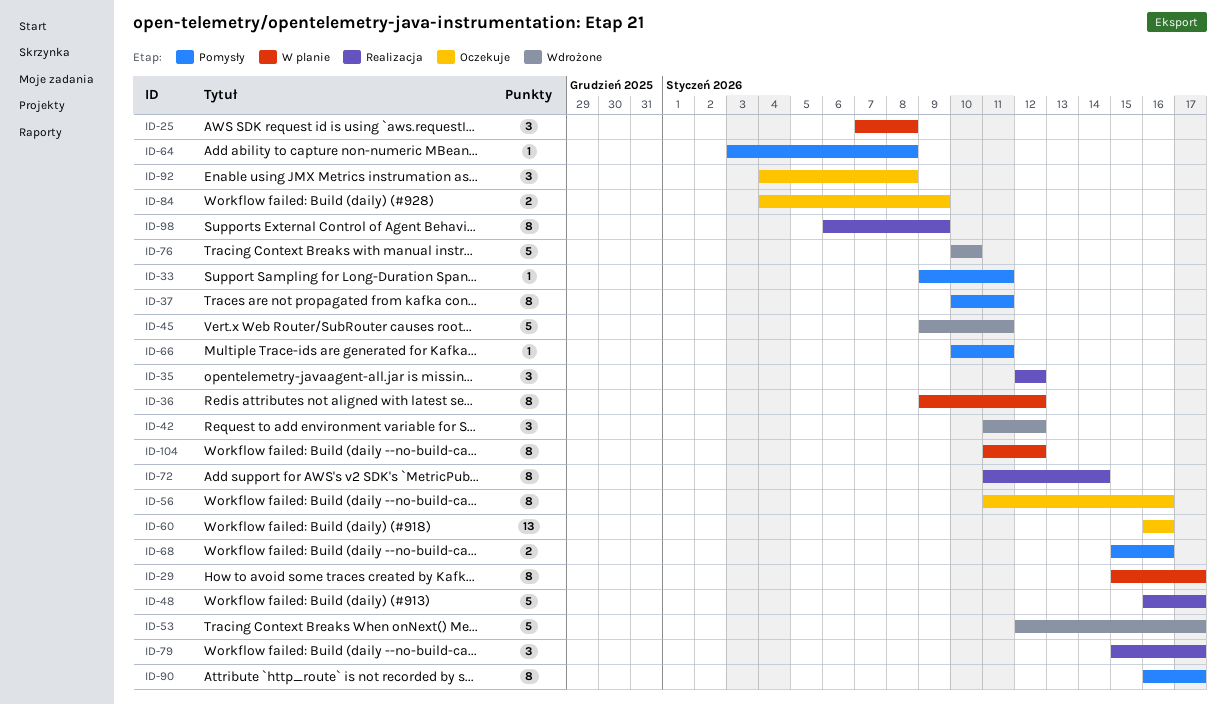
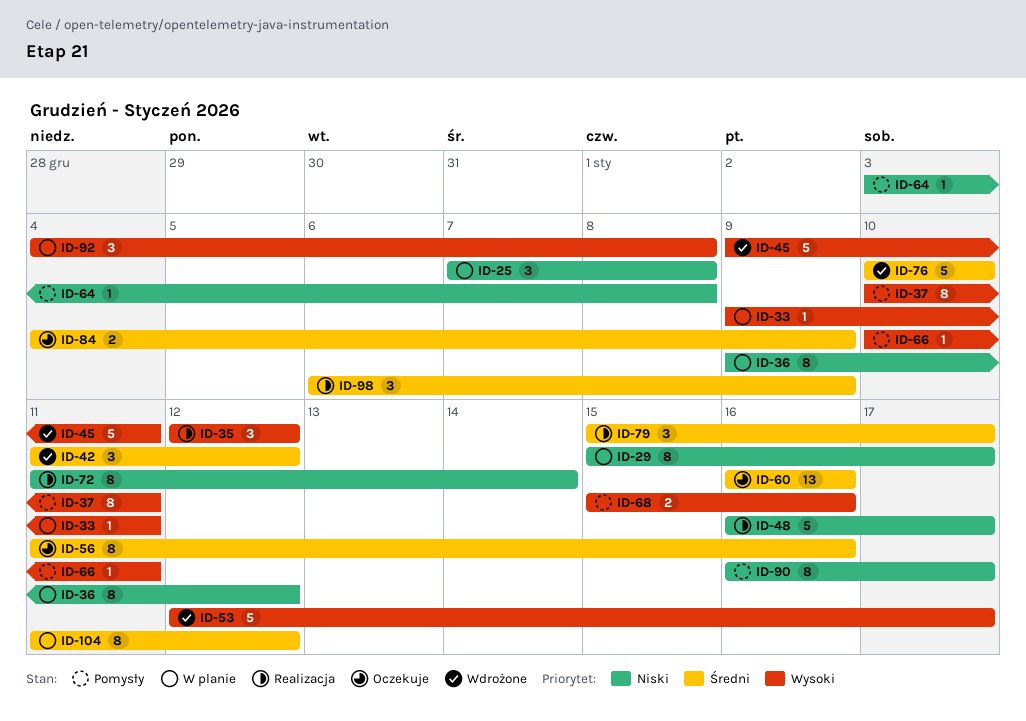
ID-33, status: Pomysły -> W planie
ID-92, status: Oczekuje -> W planie
ID-98, estimate: 8 -> 3

